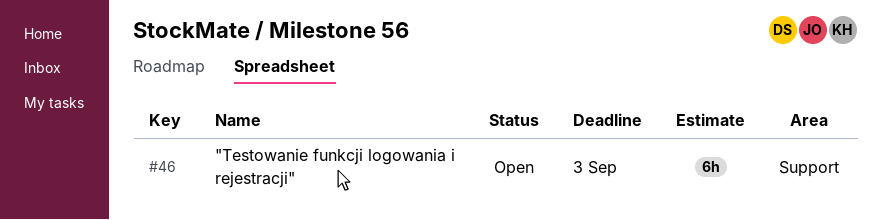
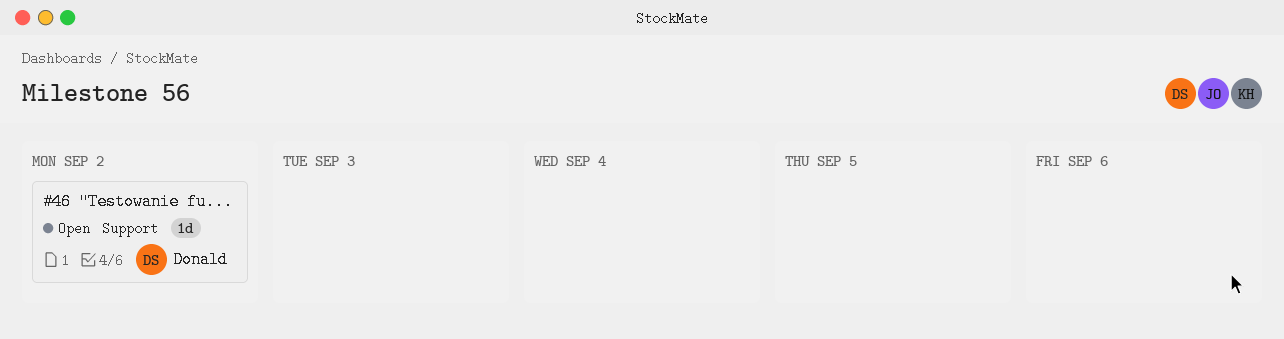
#46, estimate: 6h -> 1d
#46, due: Sep 3 -> Sep 2

